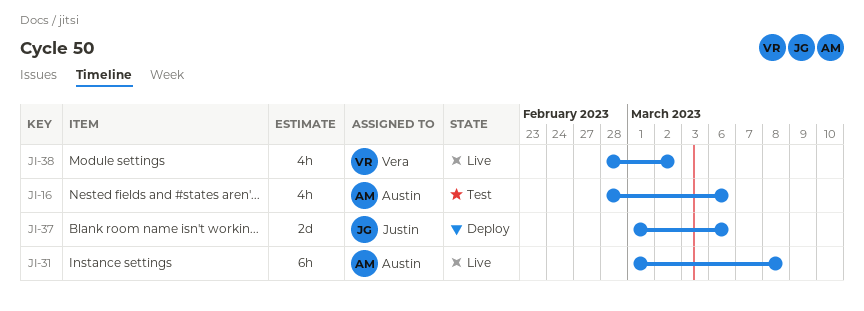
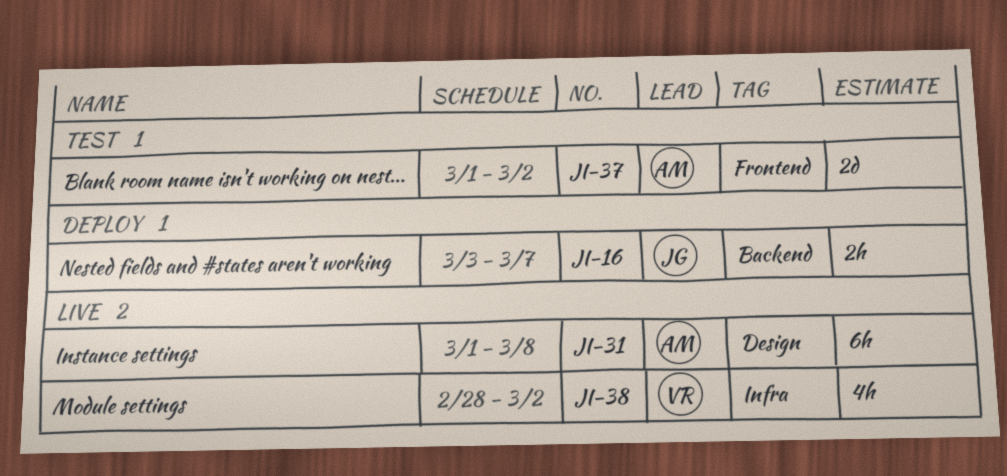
JI-16, status: Test -> Deploy
JI-16, owner: Austin -> Justin
JI-16, estimate: 4h -> 2h
JI-16, start: Feb 28 -> Mar 3
JI-16, due: Mar 6 -> Mar 7
JI-37, status: Deploy -> Test
JI-37, owner: Justin -> Austin
JI-37, due: Mar 6 -> Mar 2

